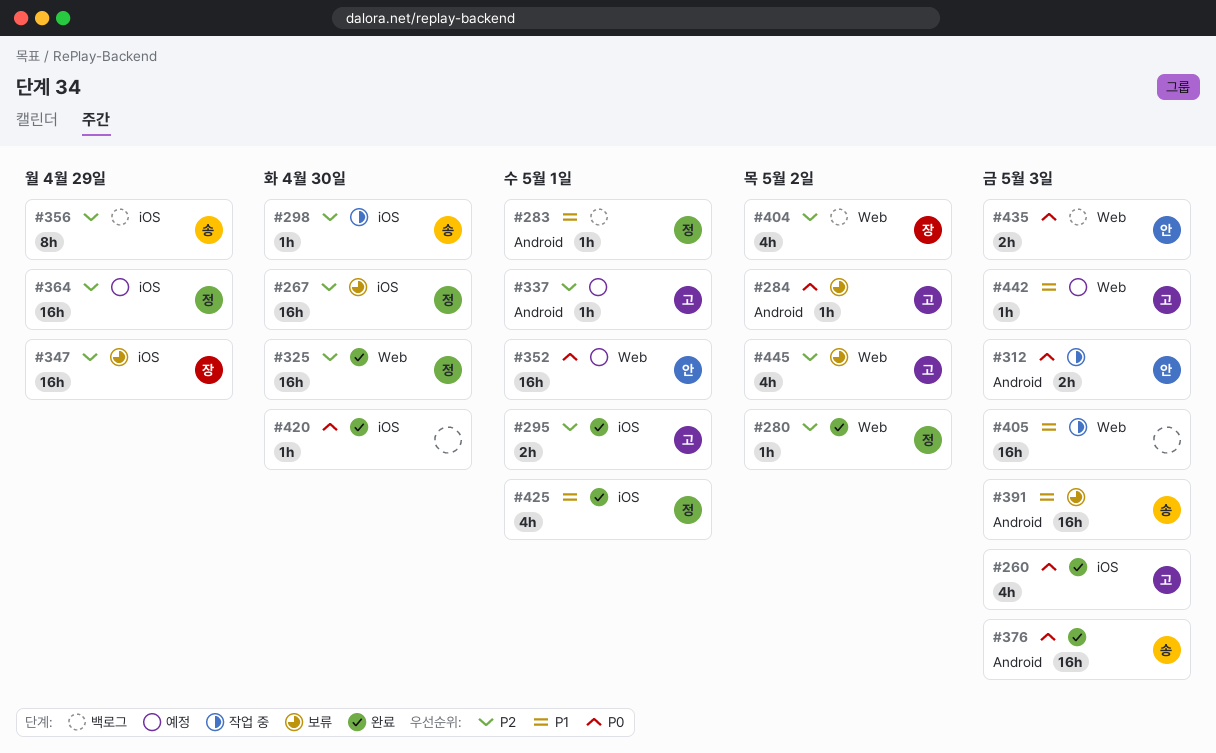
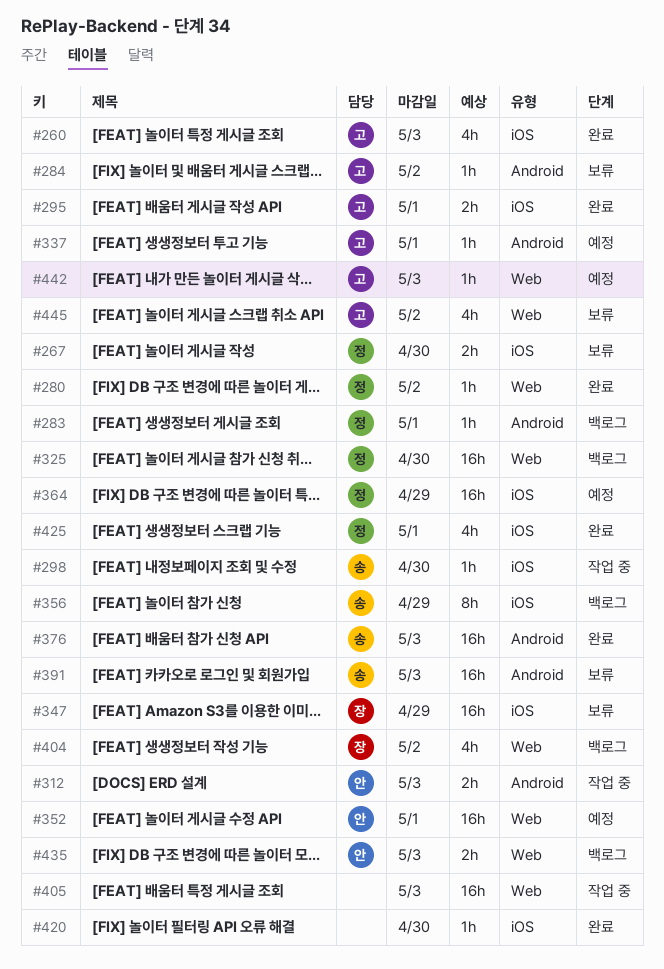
#267, estimate: 16h -> 2h
#325, status: 완료 -> 백로그

